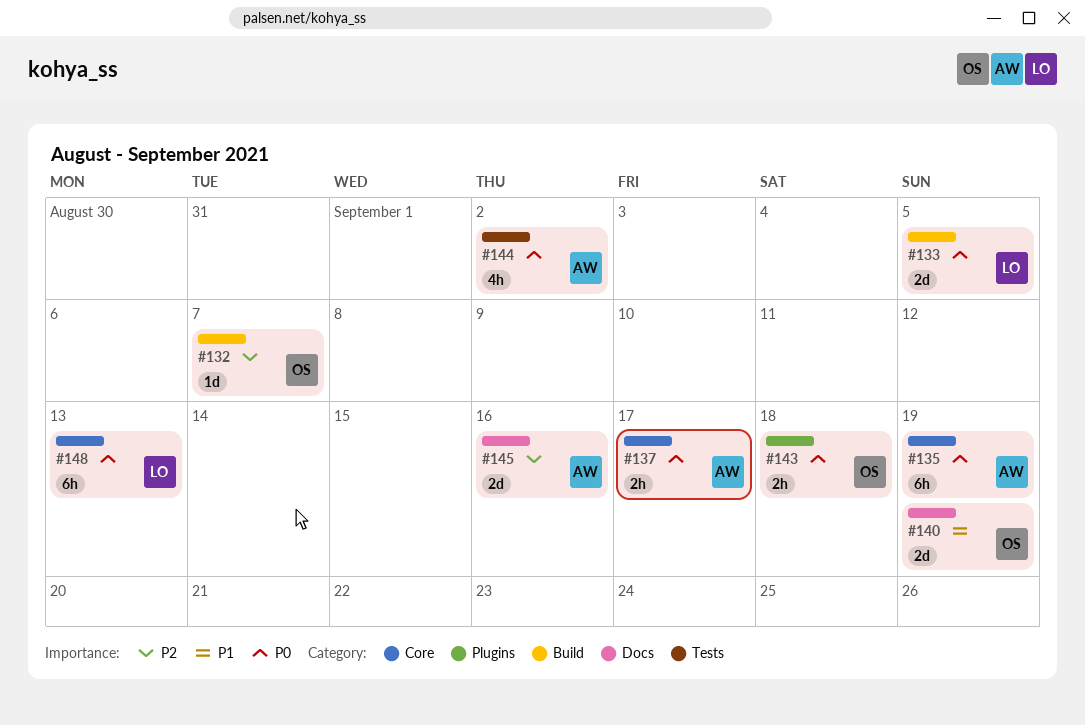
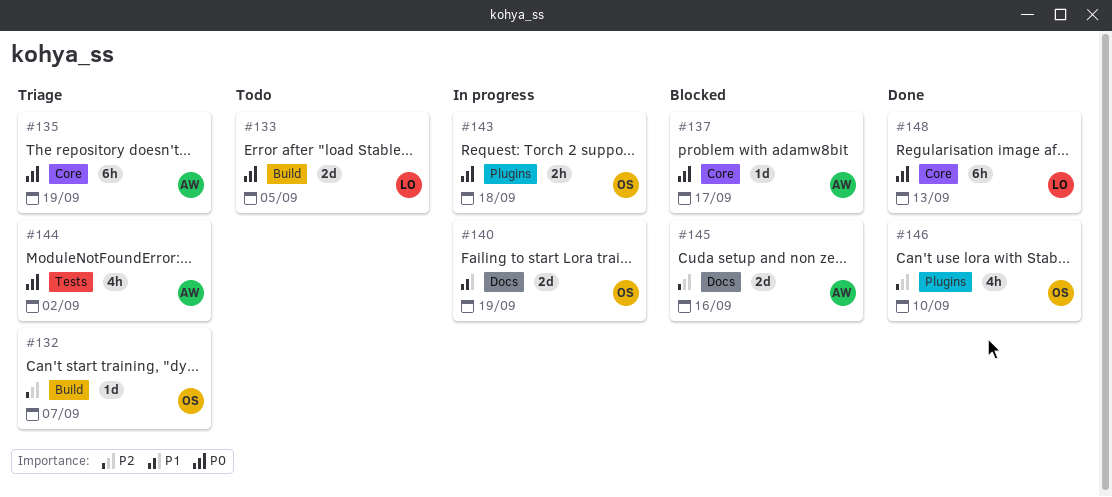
#137, estimate: 2h -> 1d
#146: none -> present

